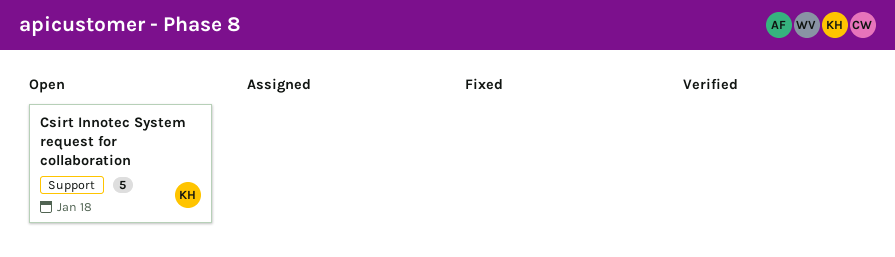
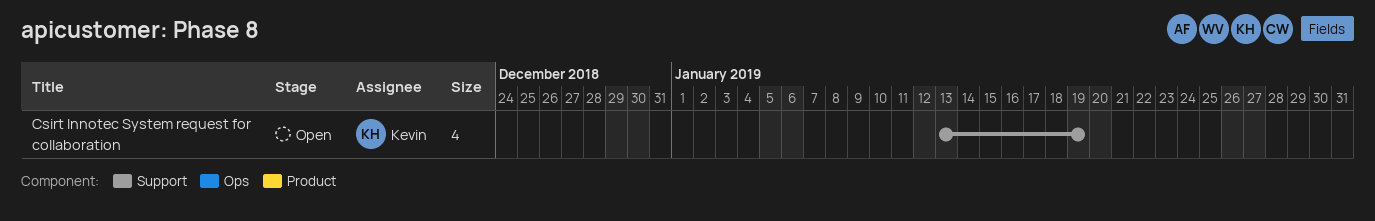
Csirt Innotec System request for collaboration, estimate: 5 -> 4
Csirt Innotec System request for collaboration, due: Jan 18 -> Jan 19

